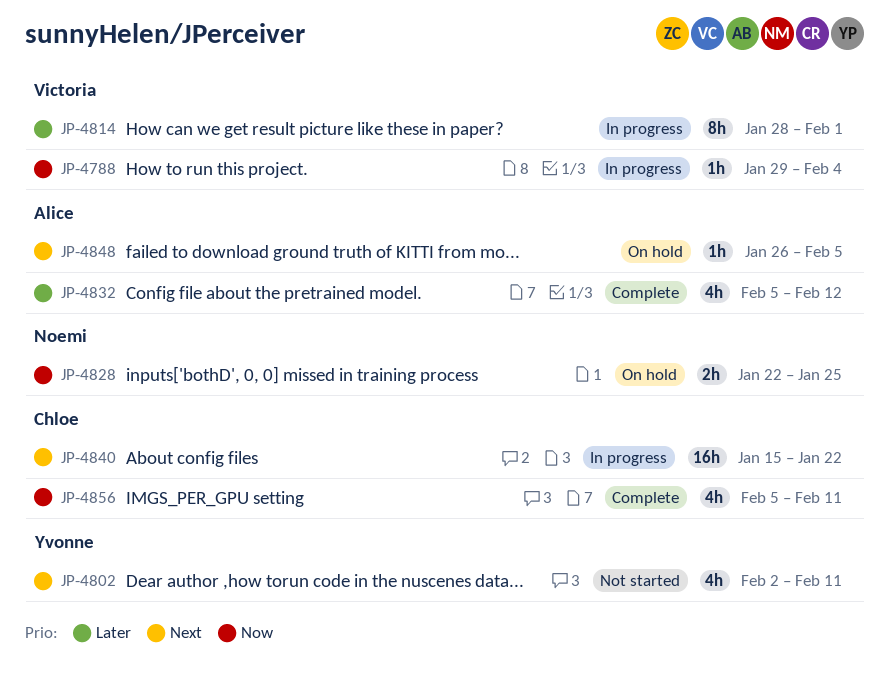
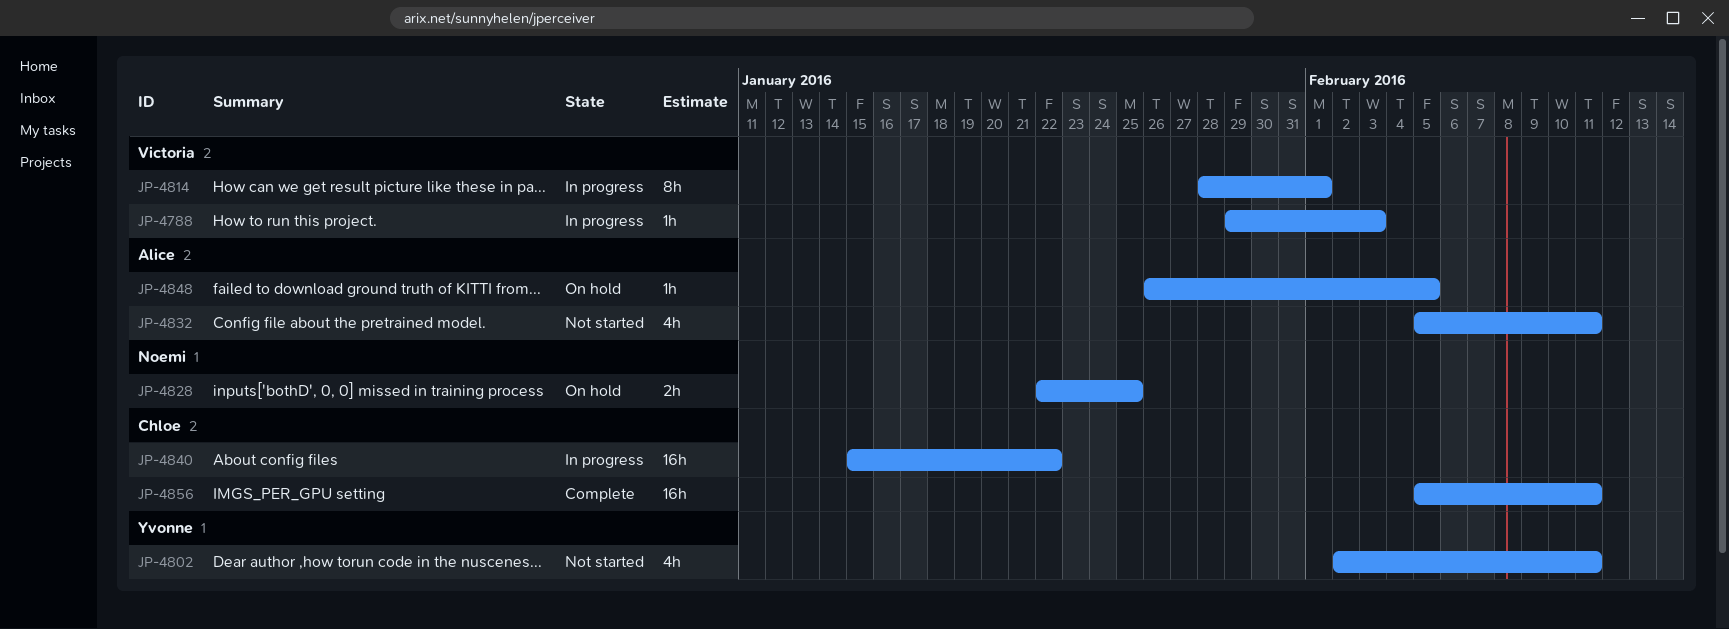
JP-4788, due: Feb 4 -> Feb 3
JP-4832, status: Complete -> Not started
JP-4832, due: Feb 12 -> Feb 11
JP-4856, estimate: 4h -> 16h

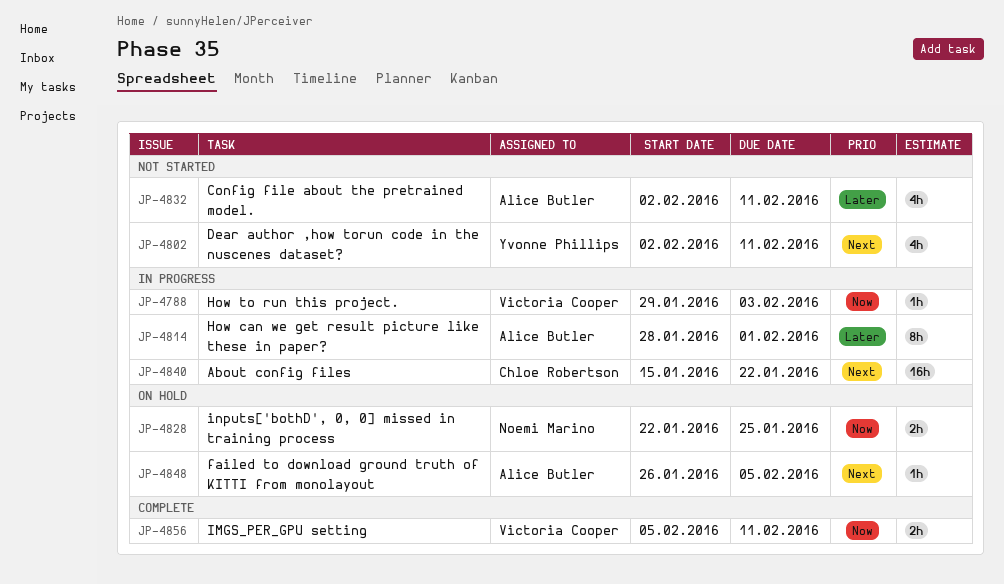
JP-4814, owner: Victoria Cooper -> Alice Butler
JP-4832, start: Feb 5 -> Feb 2
JP-4856, owner: Chloe Robertson -> Victoria Cooper
JP-4856, estimate: 16h -> 2h

